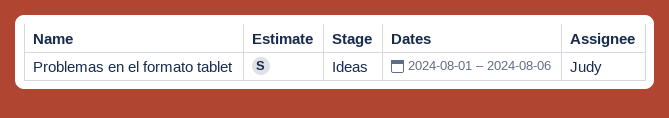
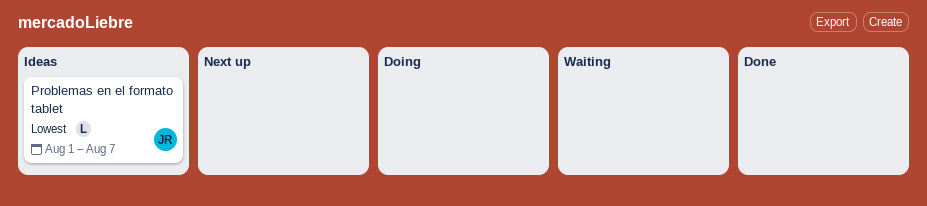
Problemas en el formato tablet, estimate: S -> L
Problemas en el formato tablet, due: Aug 6 -> Aug 7

